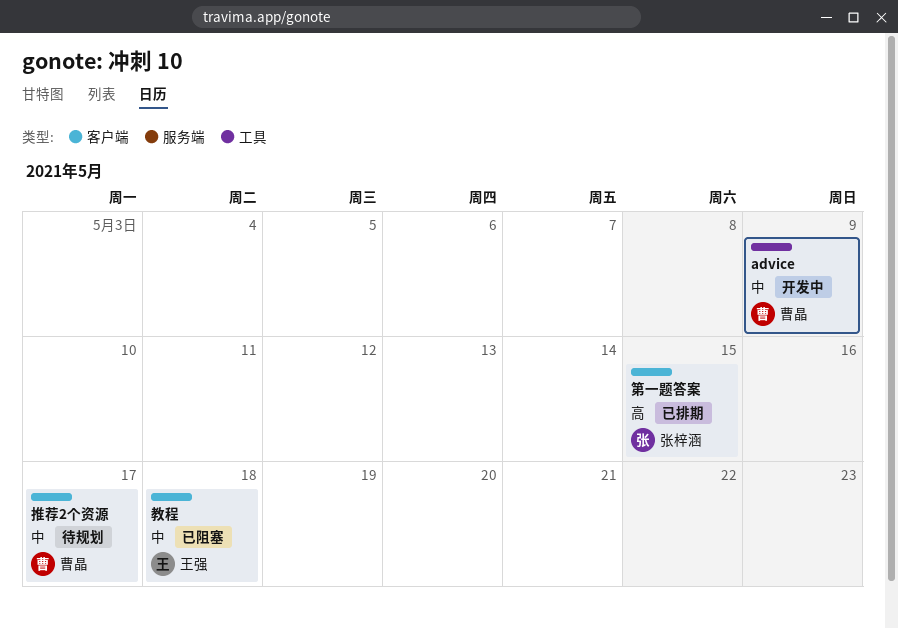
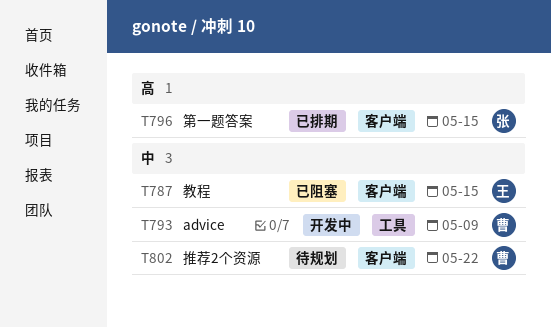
推荐2个资源, due: May 17 -> May 22
教程, due: May 18 -> May 15

